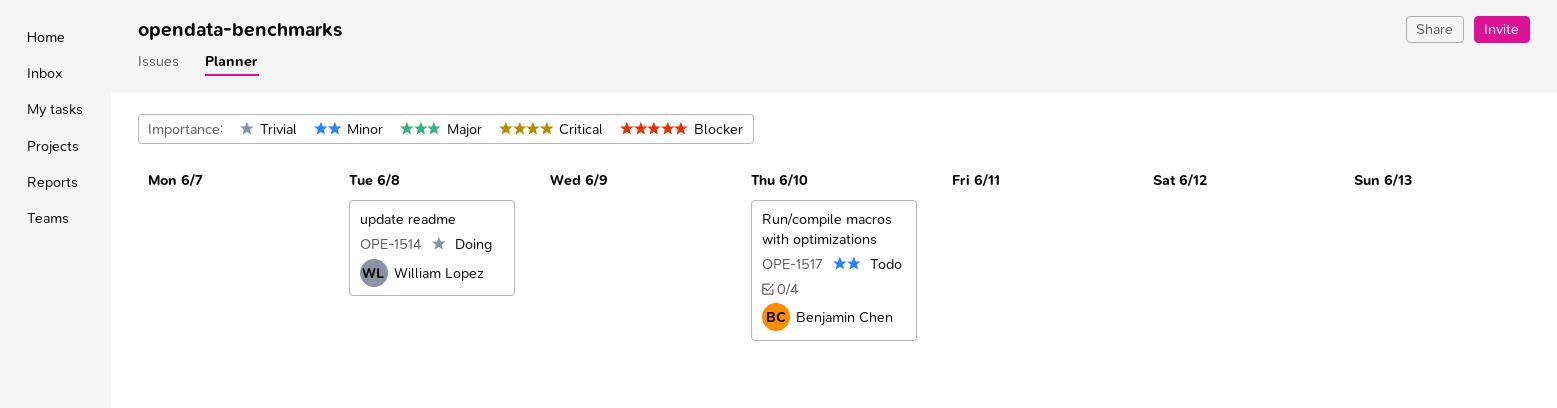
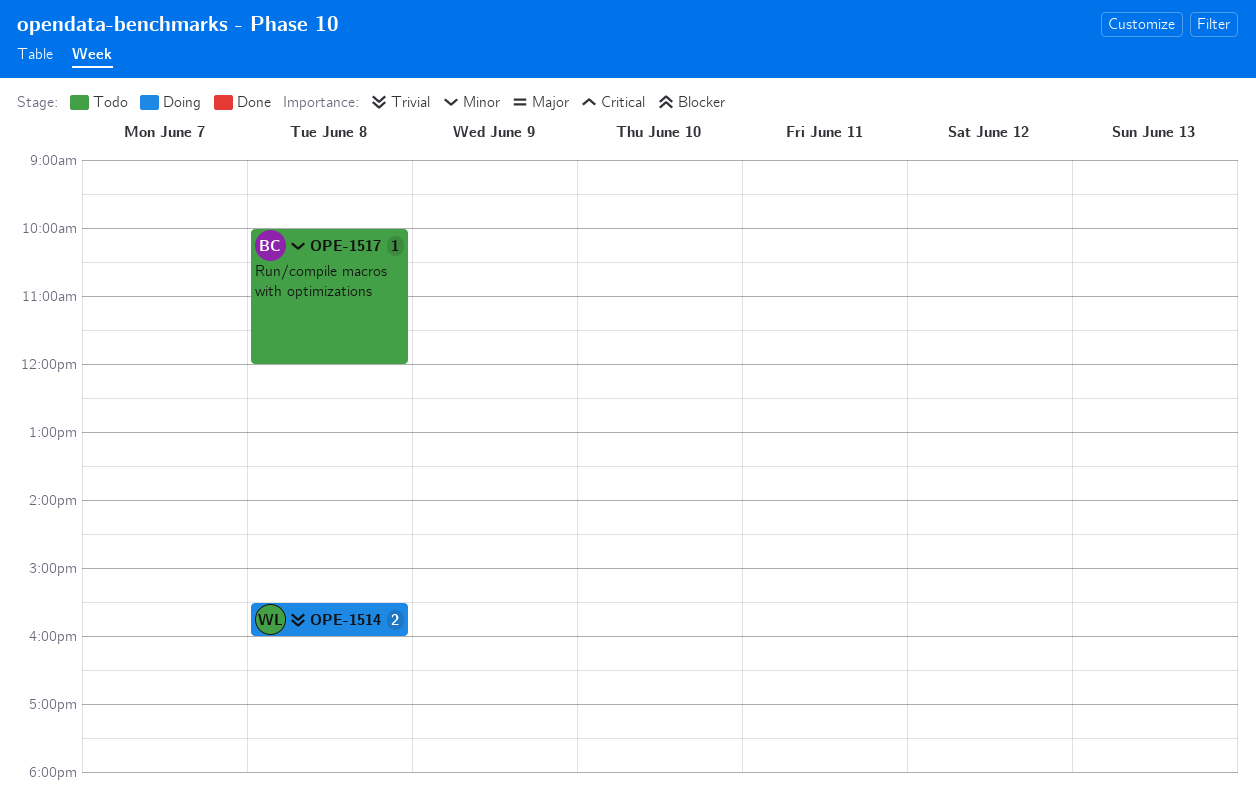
OPE-1517, day: Jun 10 -> Jun 8

